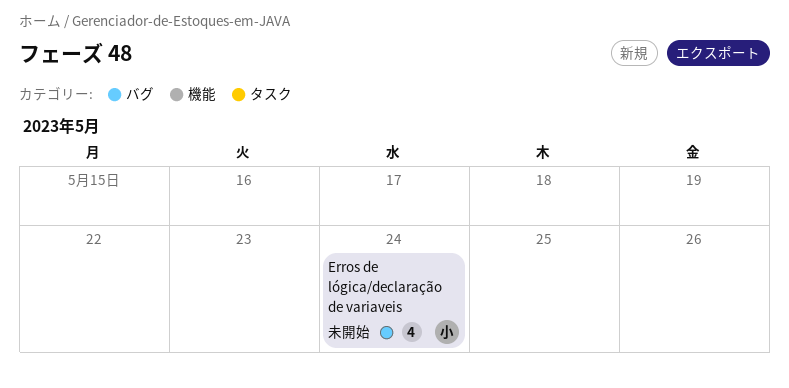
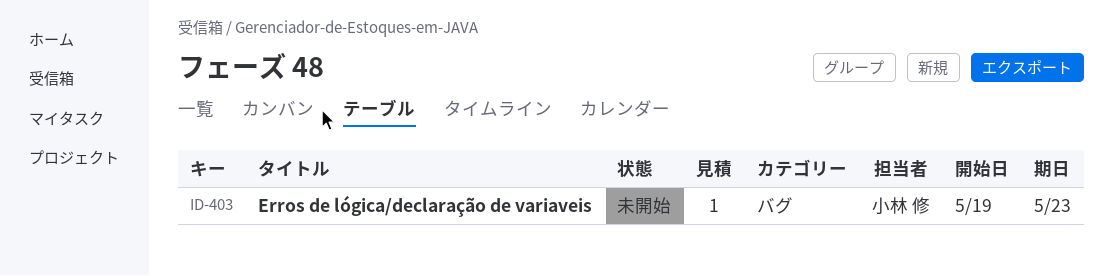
Erros de lógica/declaração de variaveis, estimate: 4 -> 1
Erros de lógica/declaração de variaveis, due: May 24 -> May 23

